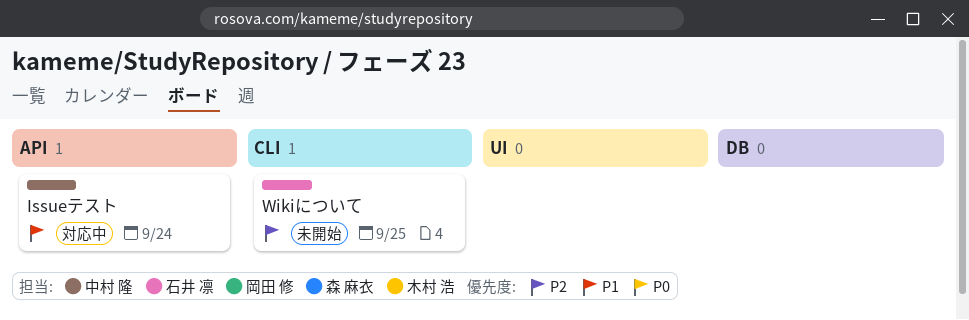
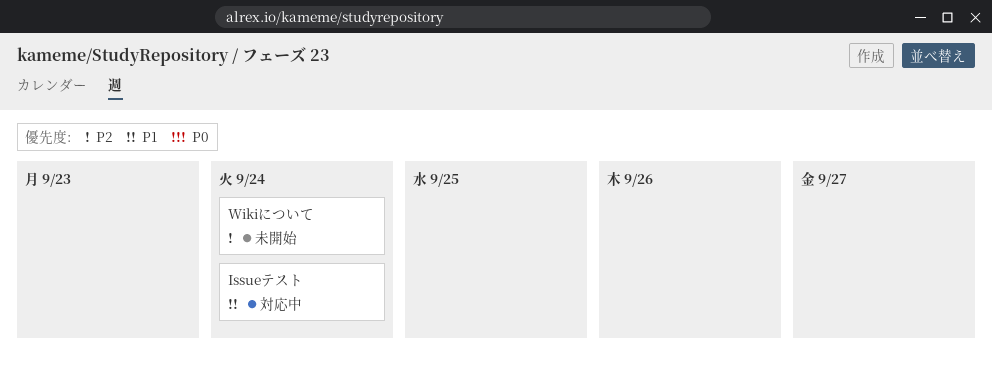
Wikiについて, due: Sep 25 -> Sep 24

